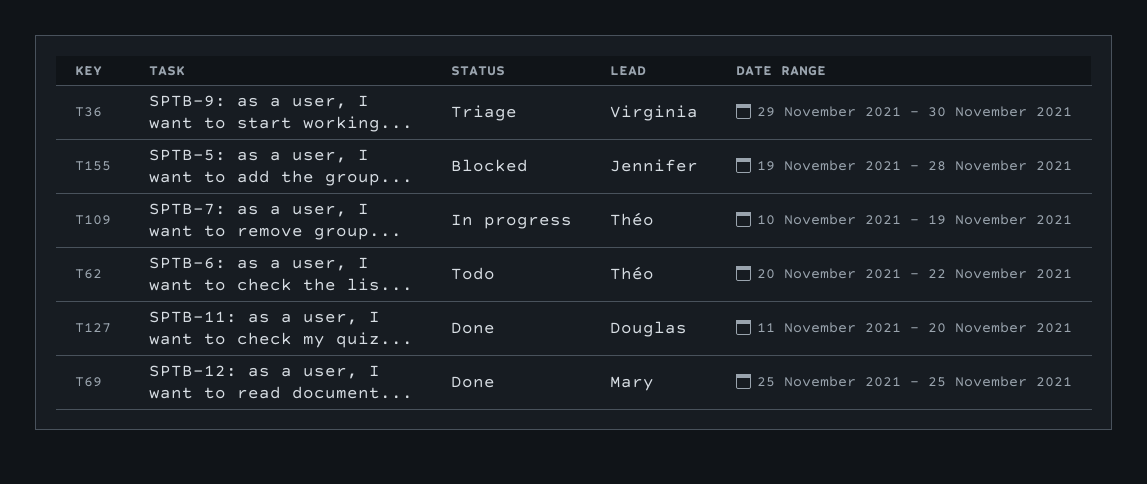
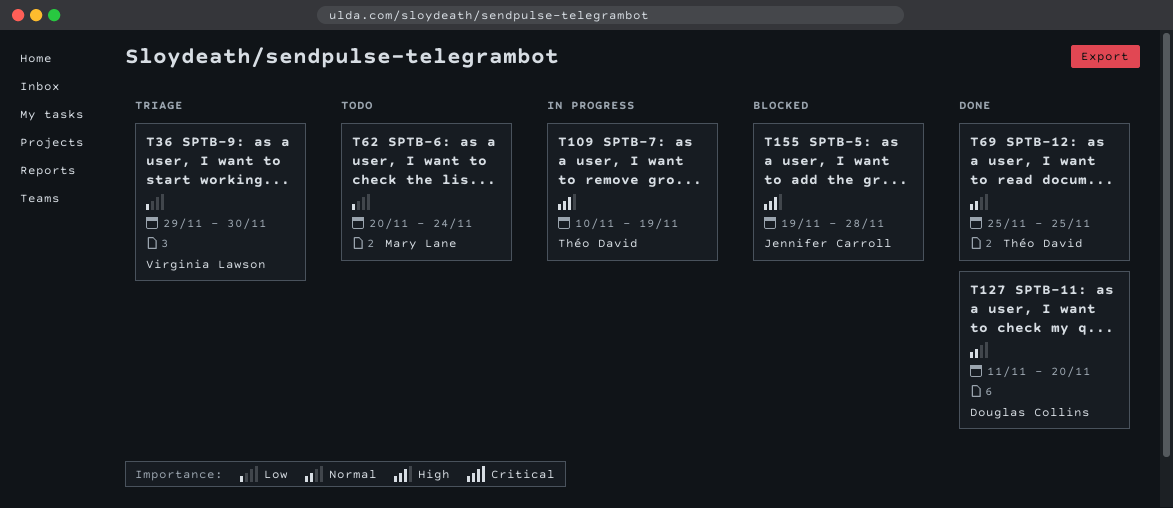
T62, owner: Théo David -> Mary Lane
T62, due: Nov 22 -> Nov 24
T69, owner: Mary Lane -> Théo David

